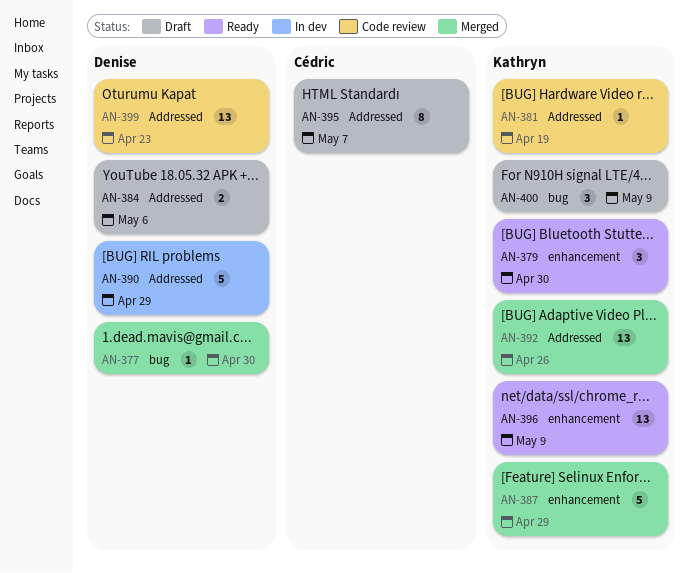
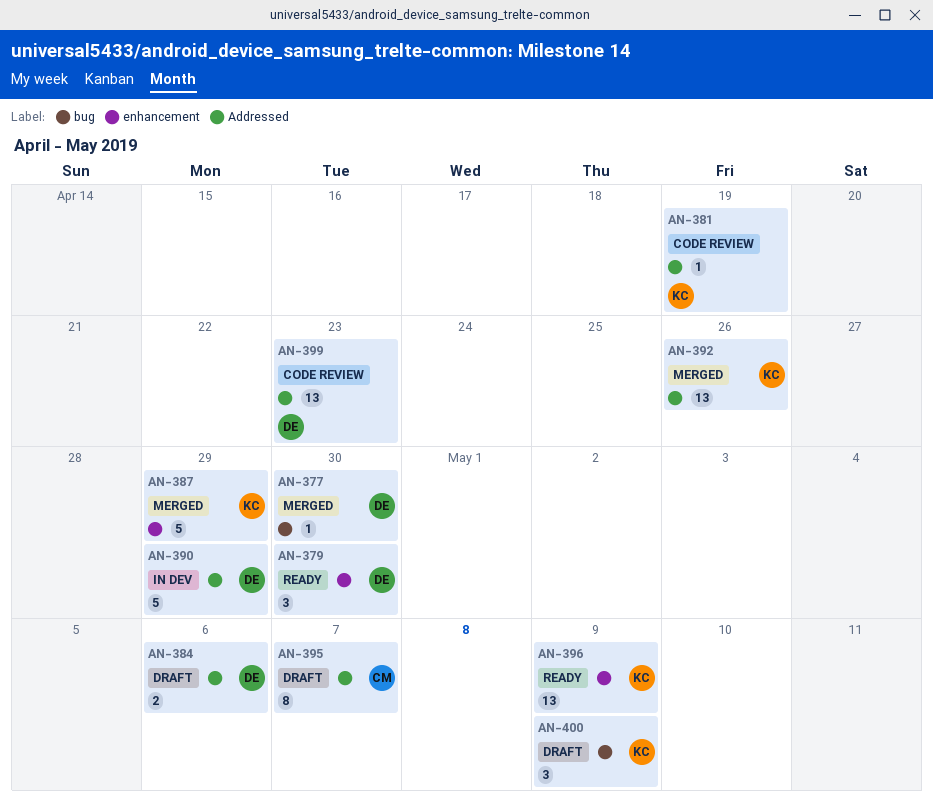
AN-379, owner: Kathryn -> Denise

